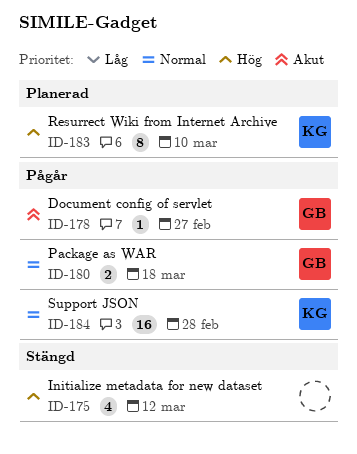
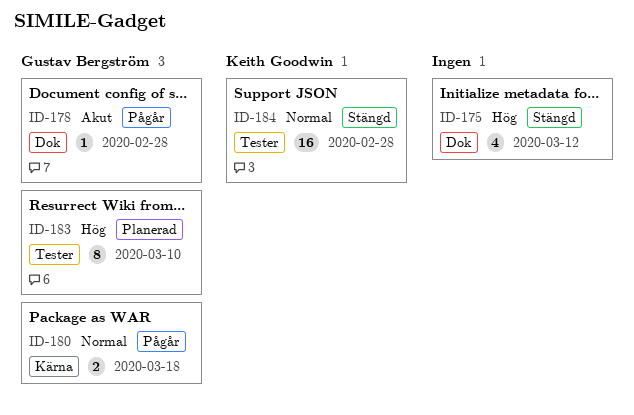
ID-178, due: Feb 27 -> Feb 28
ID-183, owner: Keith Goodwin -> Gustav Bergström
ID-184, status: Pågår -> Stängd

